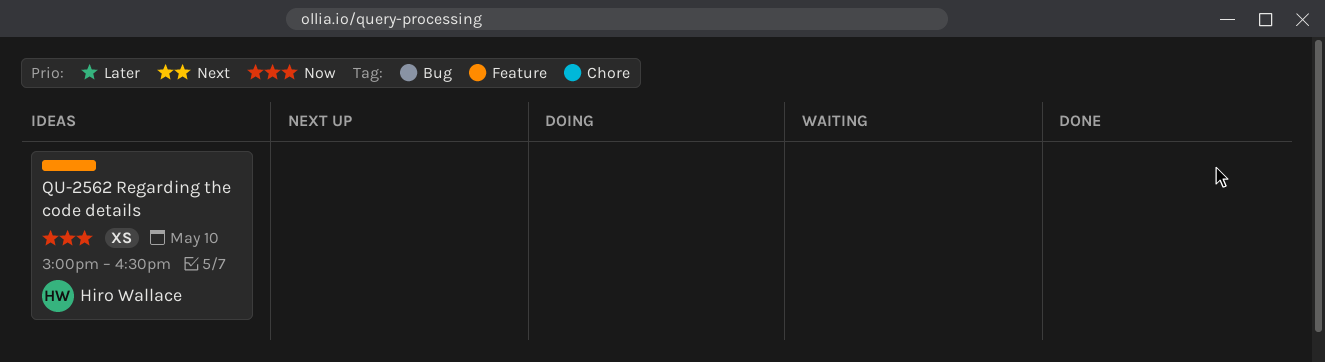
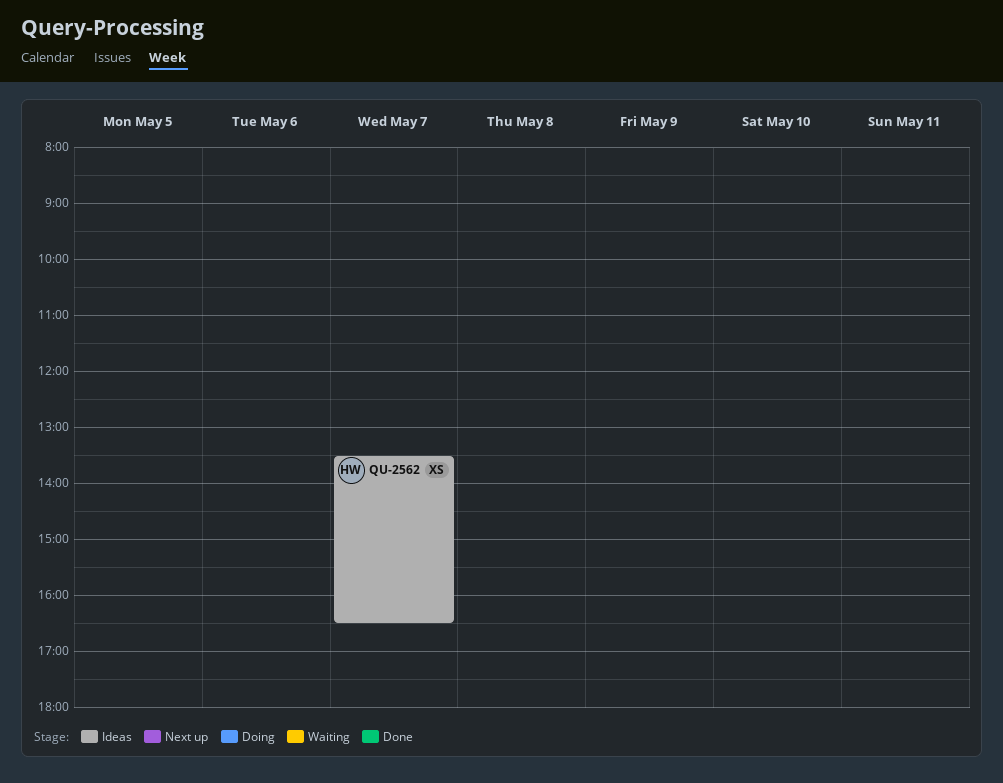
QU-2562, day: May 10 -> May 7
QU-2562, begins: 15:00 -> 13:30

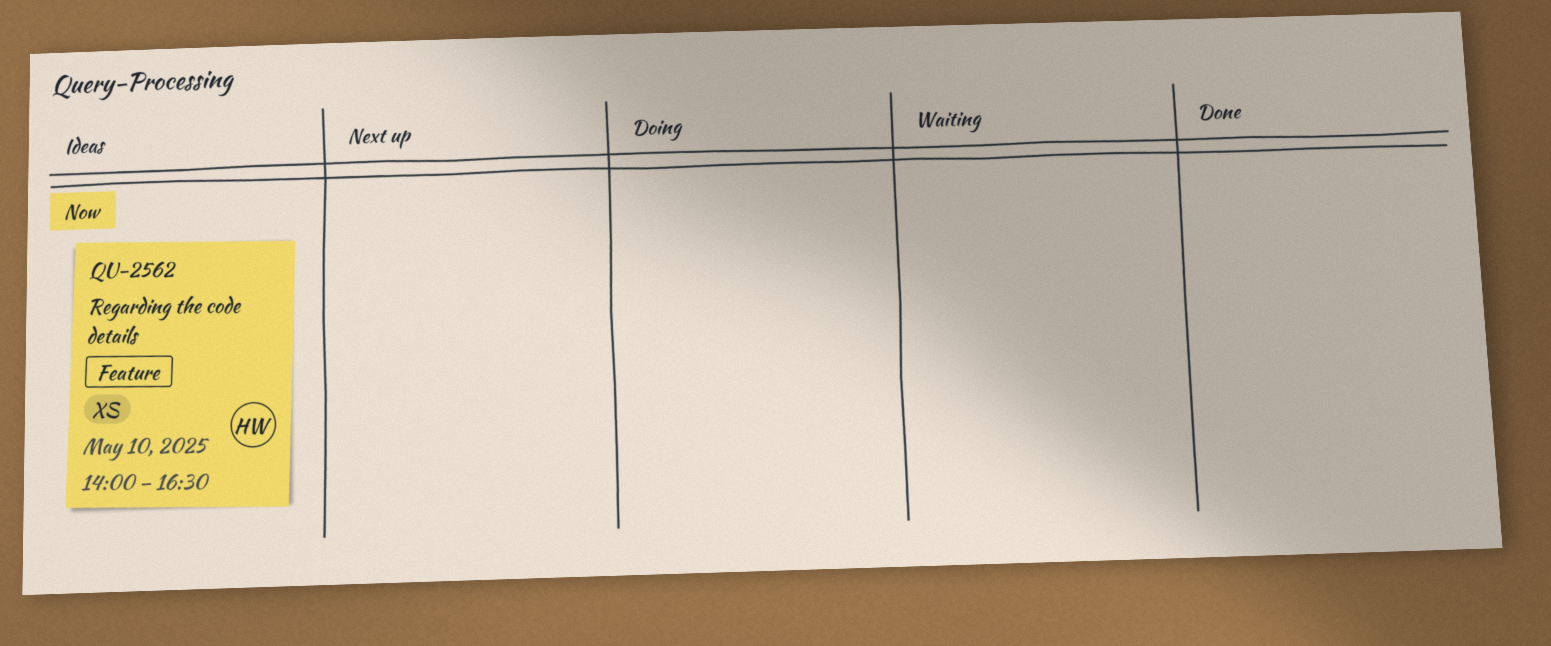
QU-2562, day: May 7 -> May 10
QU-2562, begins: 13:30 -> 14:00

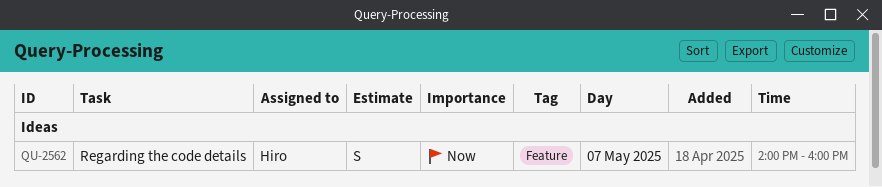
QU-2562, estimate: XS -> S
QU-2562, day: May 10 -> May 7
QU-2562, ends: 16:30 -> 16:00

